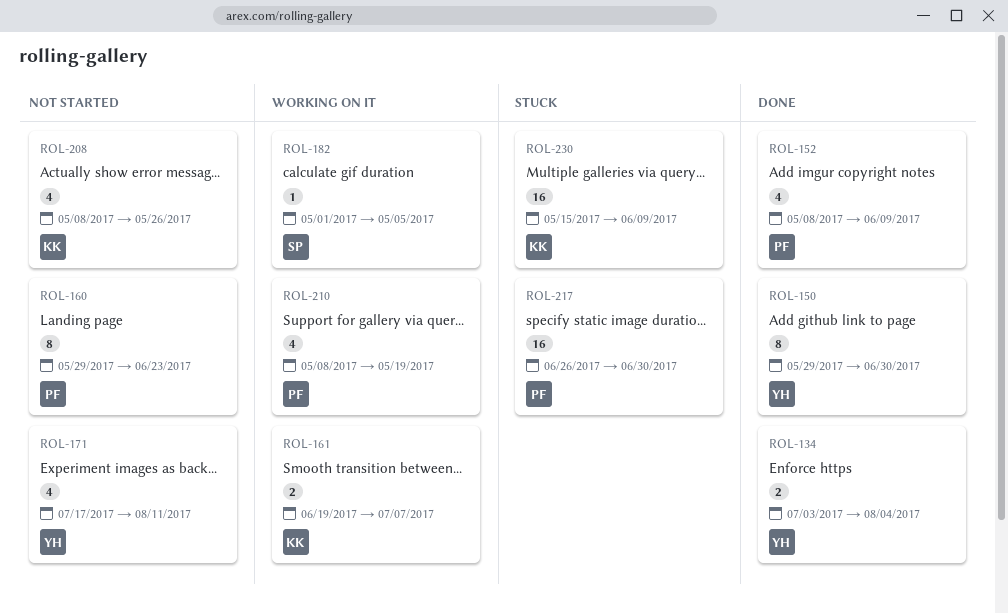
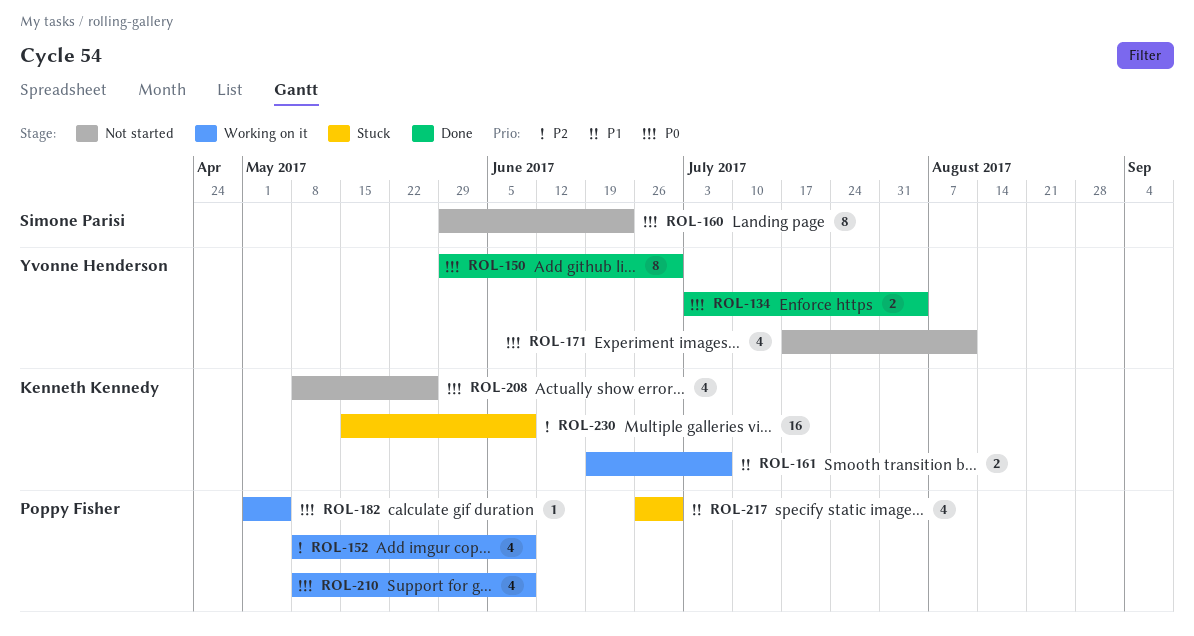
ROL-152, status: Done -> Working on it
ROL-160, owner: Poppy Fisher -> Simone Parisi
ROL-182, owner: Simone Parisi -> Poppy Fisher
ROL-210, due: May 19 -> Jun 9
ROL-217, estimate: 16 -> 4

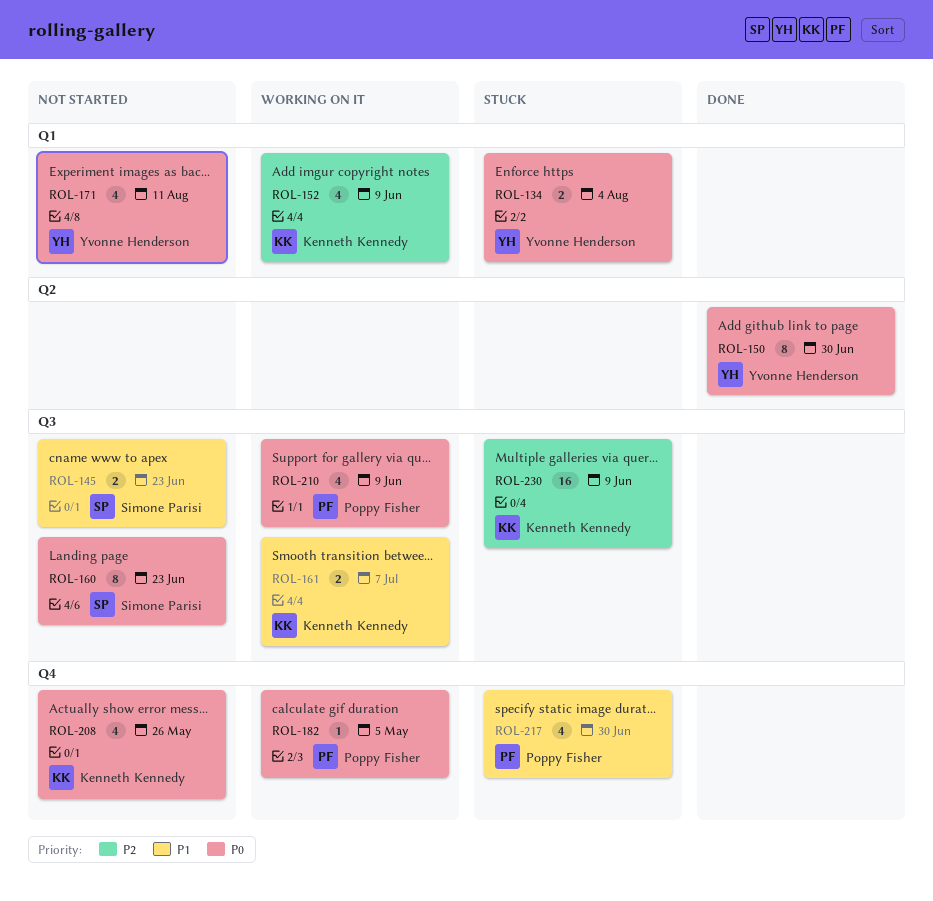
ROL-134, status: Done -> Stuck
ROL-145: none -> present
ROL-152, owner: Poppy Fisher -> Kenneth Kennedy

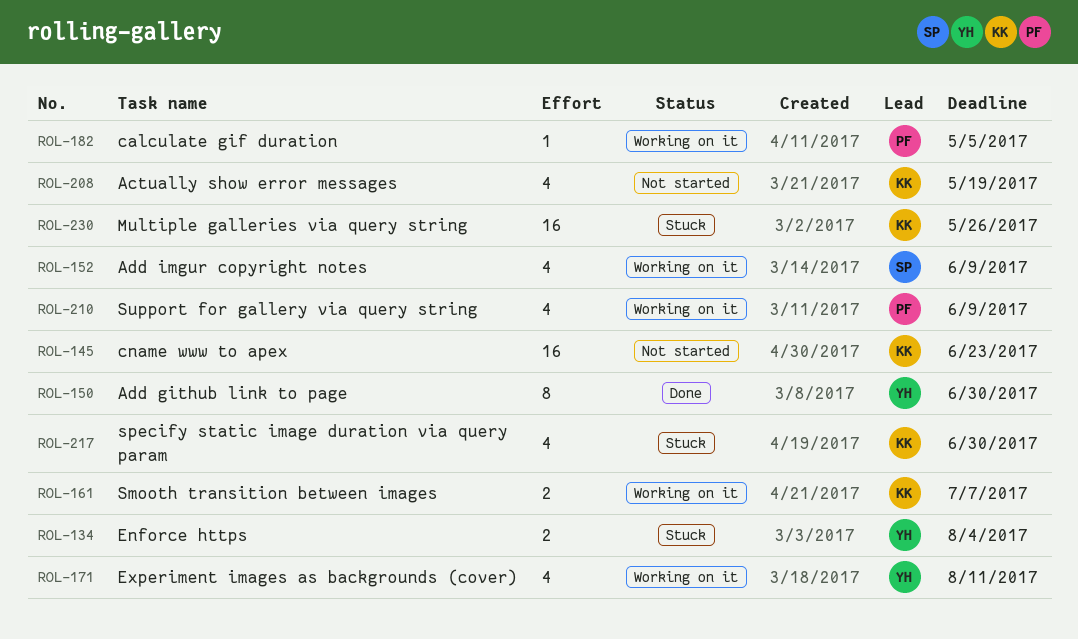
ROL-145, owner: Simone Parisi -> Kenneth Kennedy
ROL-145, estimate: 2 -> 16
ROL-152, owner: Kenneth Kennedy -> Simone Parisi
ROL-160: present -> none
ROL-171, status: Not started -> Working on it
ROL-208, due: May 26 -> May 19
ROL-217, owner: Poppy Fisher -> Kenneth Kennedy
ROL-230, due: Jun 9 -> May 26

